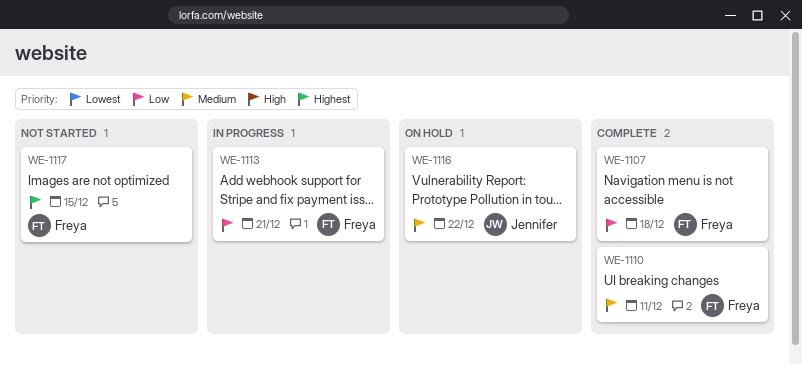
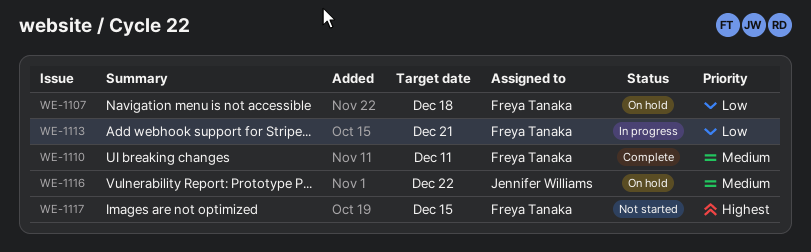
WE-1107, status: Complete -> On hold

